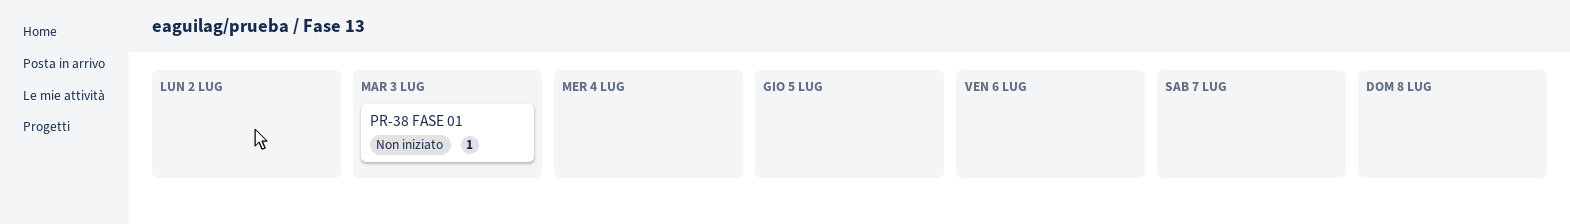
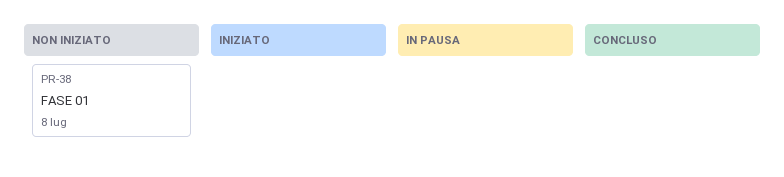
PR-38, due: Jul 3 -> Jul 8

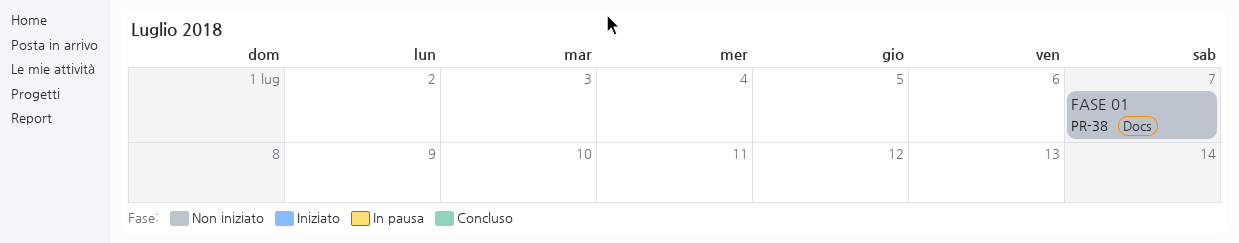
PR-38, due: Jul 8 -> Jul 7

